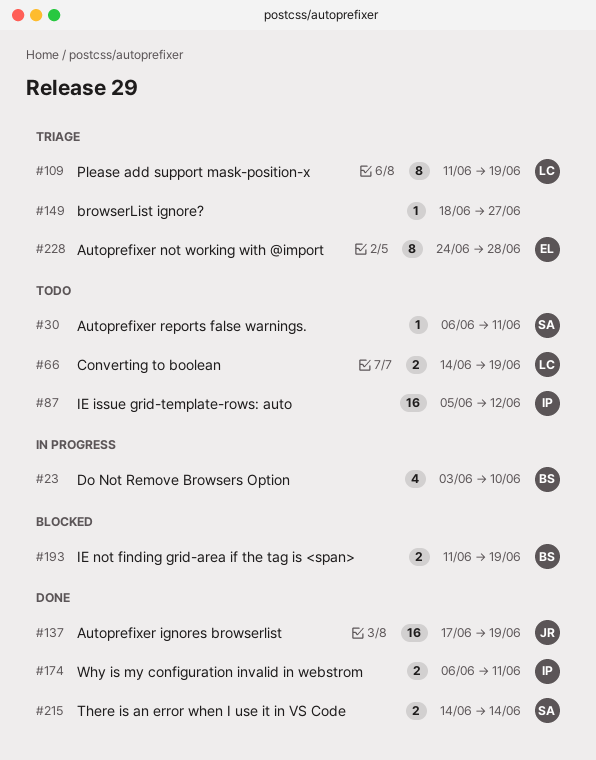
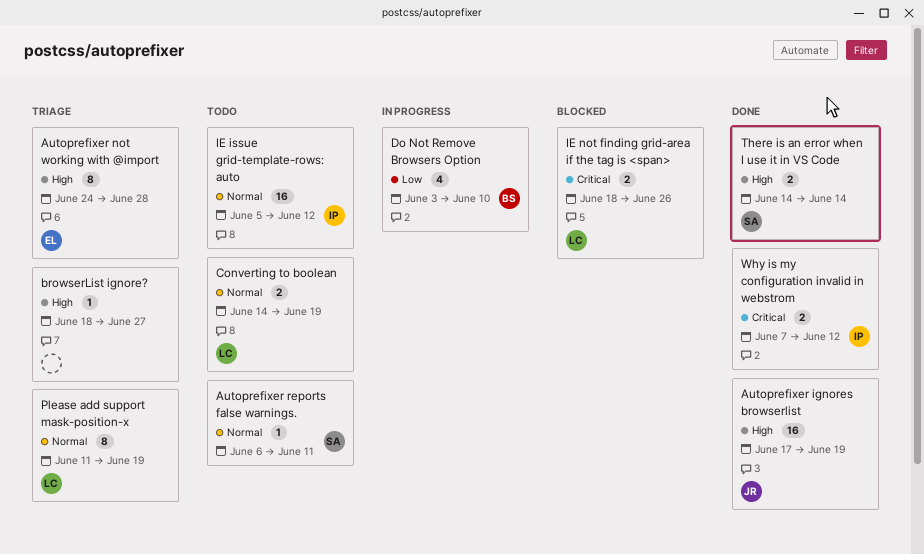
IE not finding grid-area if the tag is <span>, owner: BS -> LC
IE not finding grid-area if the tag is <span>, start: Jun 11 -> Jun 18
IE not finding grid-area if the tag is <span>, due: Jun 19 -> Jun 26
Why is my configuration invalid in webstrom, start: Jun 6 -> Jun 7
Why is my configuration invalid in webstrom, due: Jun 11 -> Jun 12

